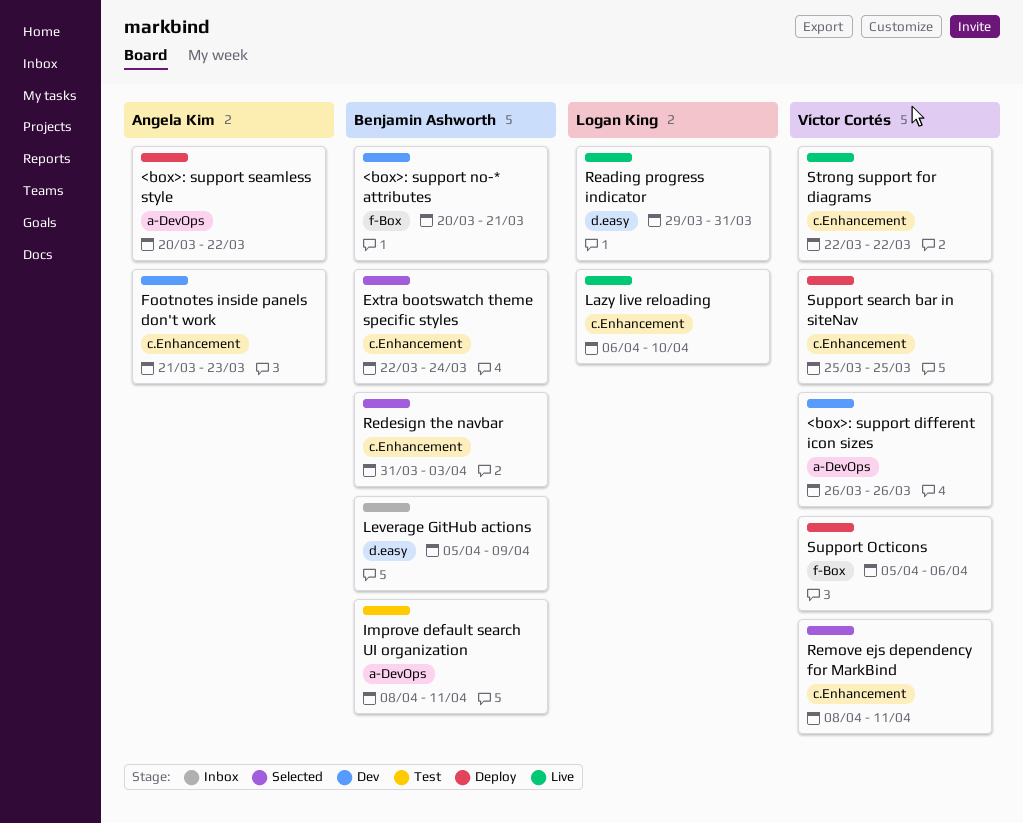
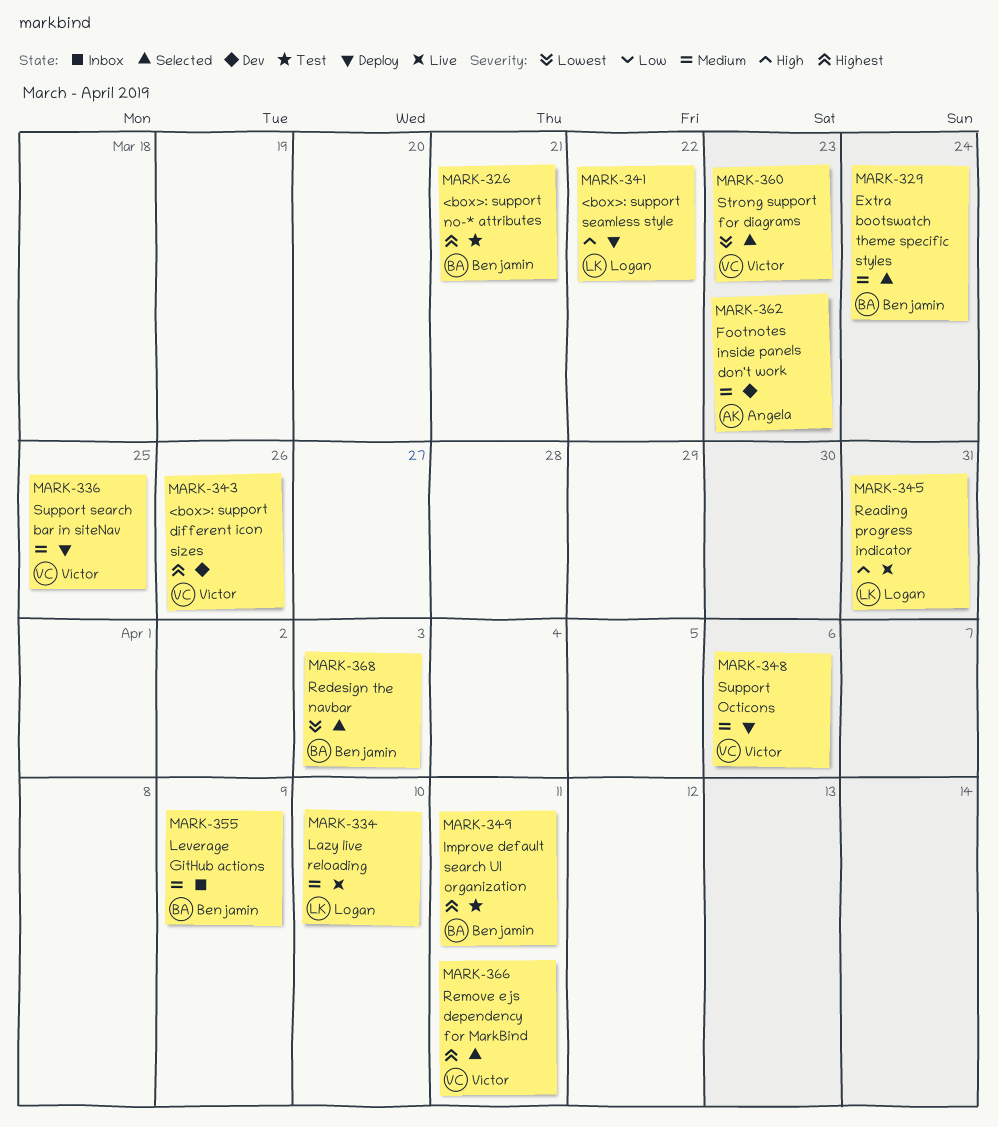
<box>: support no-* attributes, status: Dev -> Test
<box>: support seamless style, owner: Angela Kim -> Logan King
Strong support for diagrams, status: Live -> Selected
Strong support for diagrams, due: Mar 22 -> Mar 23

